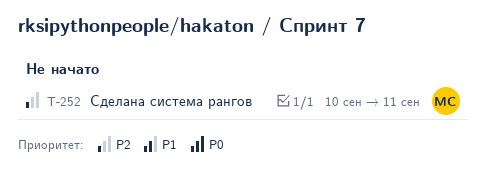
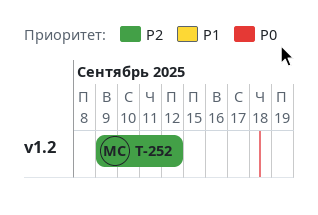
T-252, start: Sep 10 -> Sep 9
T-252, due: Sep 11 -> Sep 12

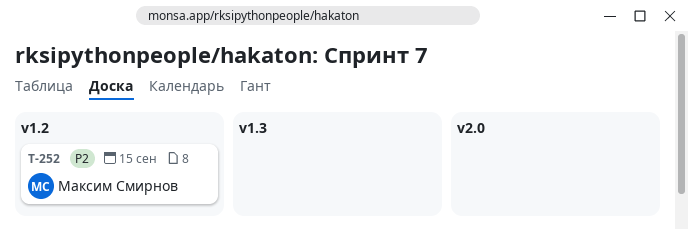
T-252, due: Sep 12 -> Sep 15

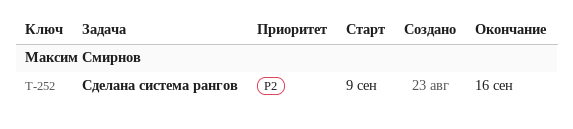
T-252, due: Sep 15 -> Sep 16

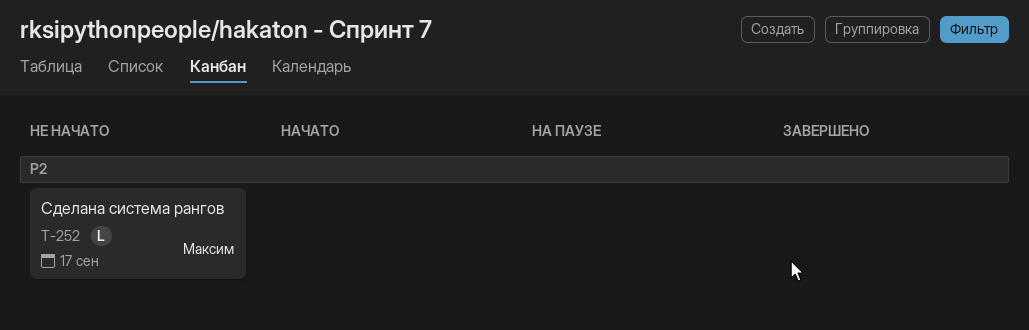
T-252, due: Sep 16 -> Sep 17

